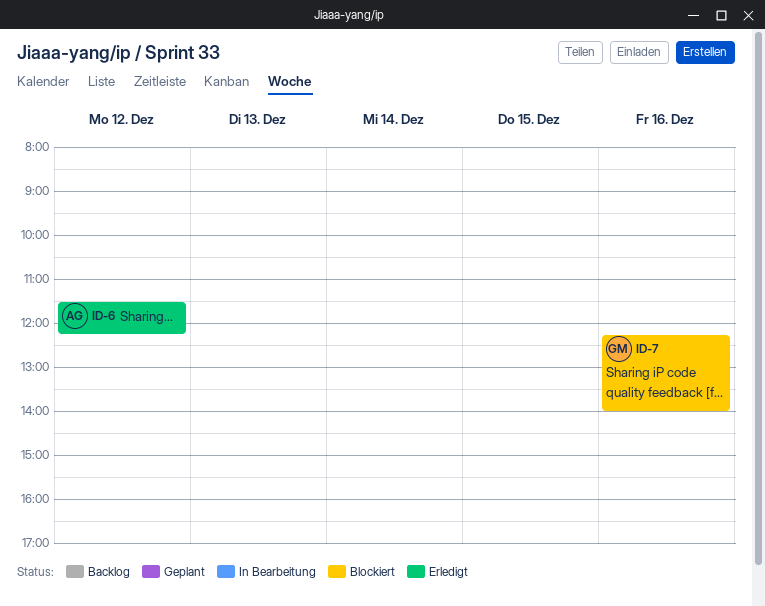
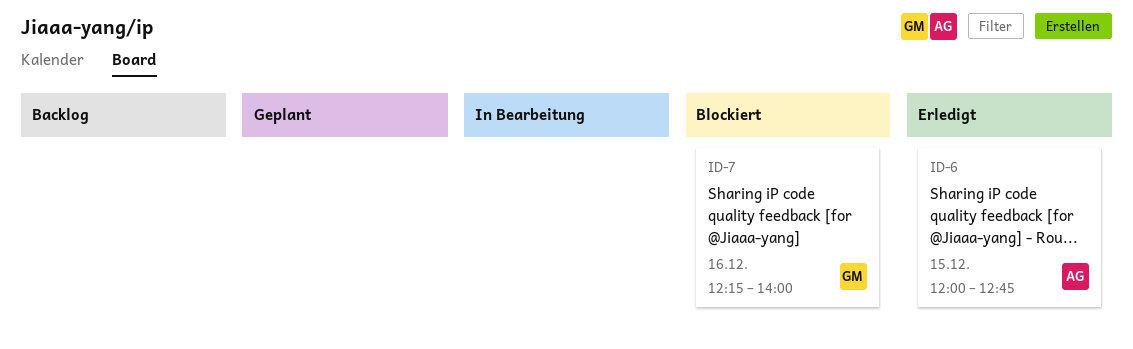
ID-6, day: Dec 12 -> Dec 15
ID-6, begins: 11:30 -> 12:00
ID-6, ends: 12:15 -> 12:45

